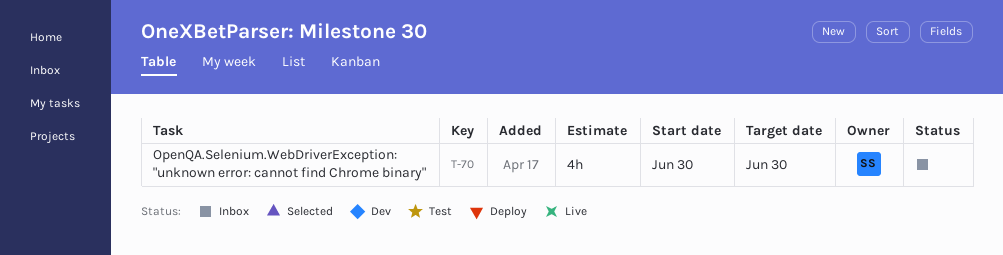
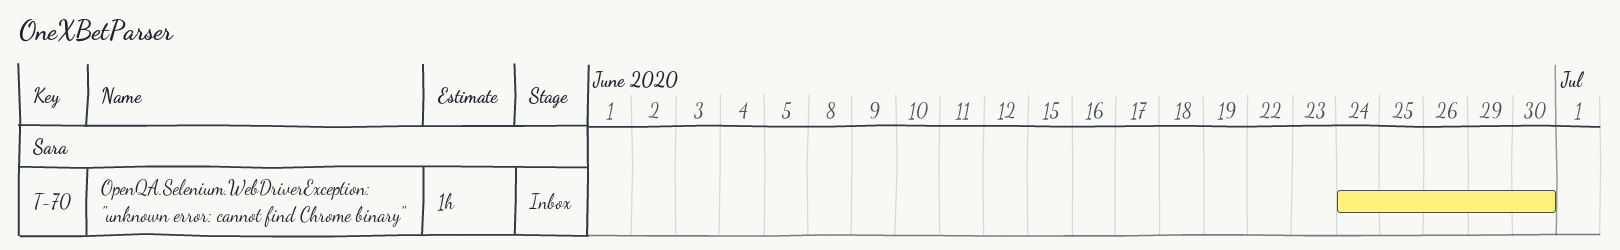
T-70, estimate: 4h -> 1h
T-70, start: Jun 30 -> Jun 24

